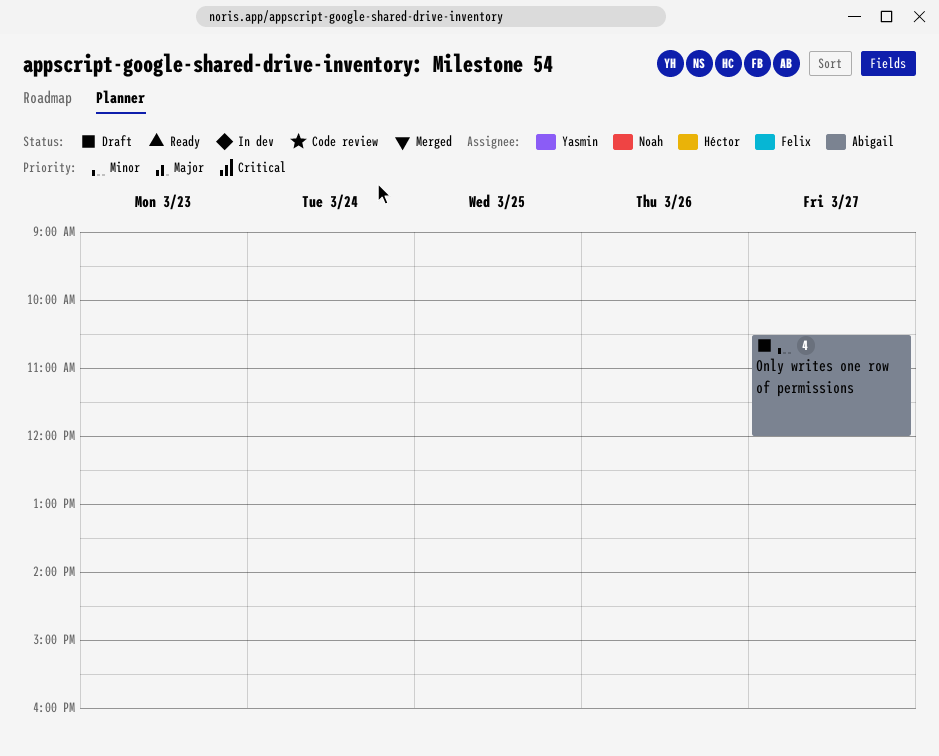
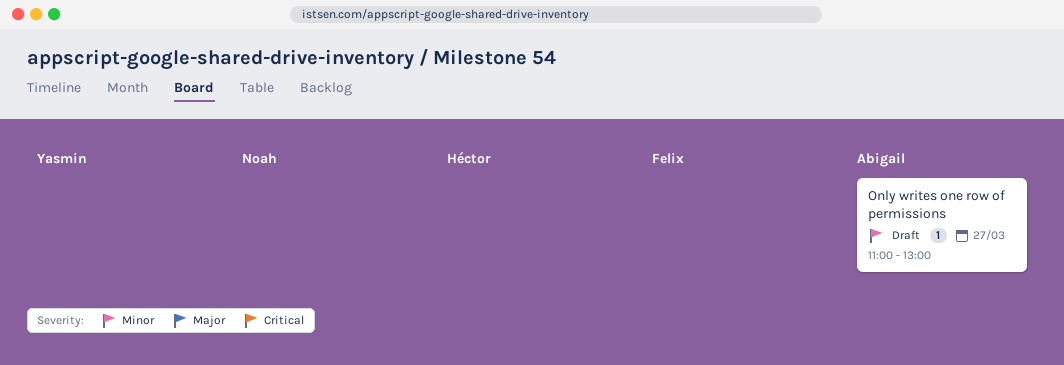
Only writes one row of permissions, estimate: 4 -> 1
Only writes one row of permissions, begins: 10:30 -> 11:00
Only writes one row of permissions, ends: 12:00 -> 13:00

